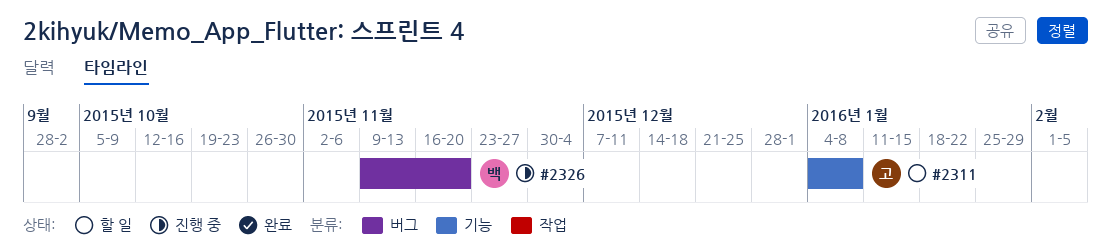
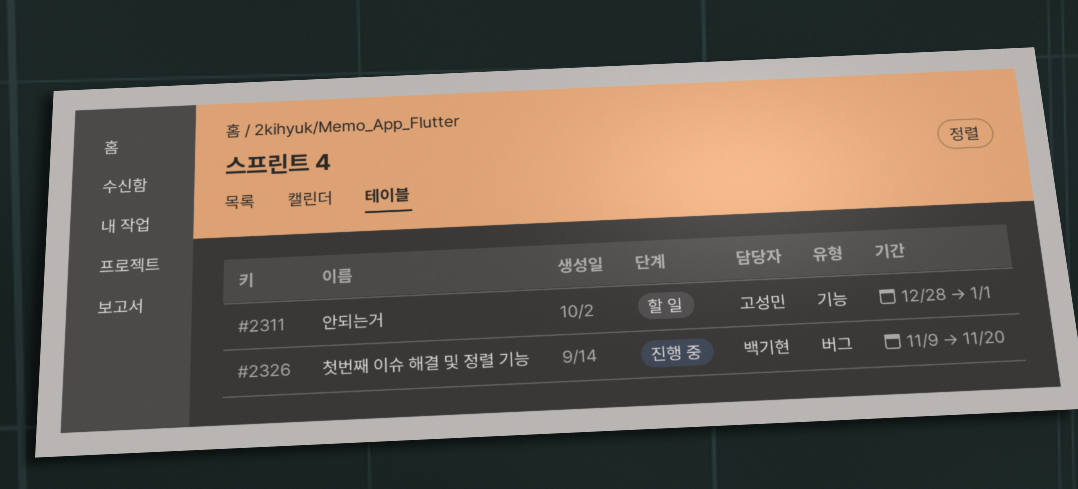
#2311, start: Jan 4 -> Dec 28
#2311, due: Jan 8 -> Jan 1

